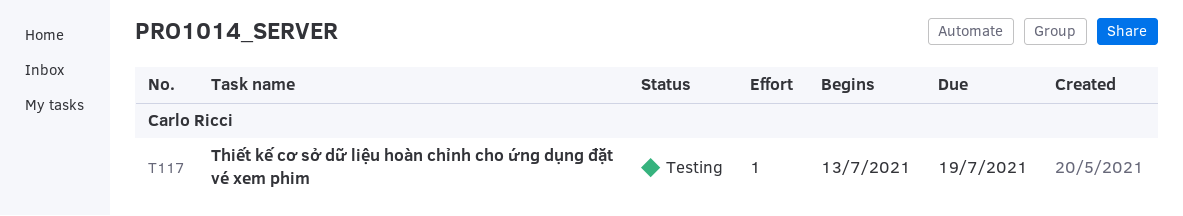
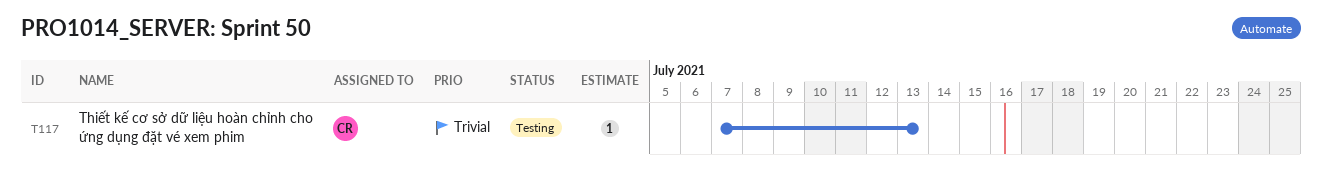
T117, start: Jul 13 -> Jul 7
T117, due: Jul 19 -> Jul 13

